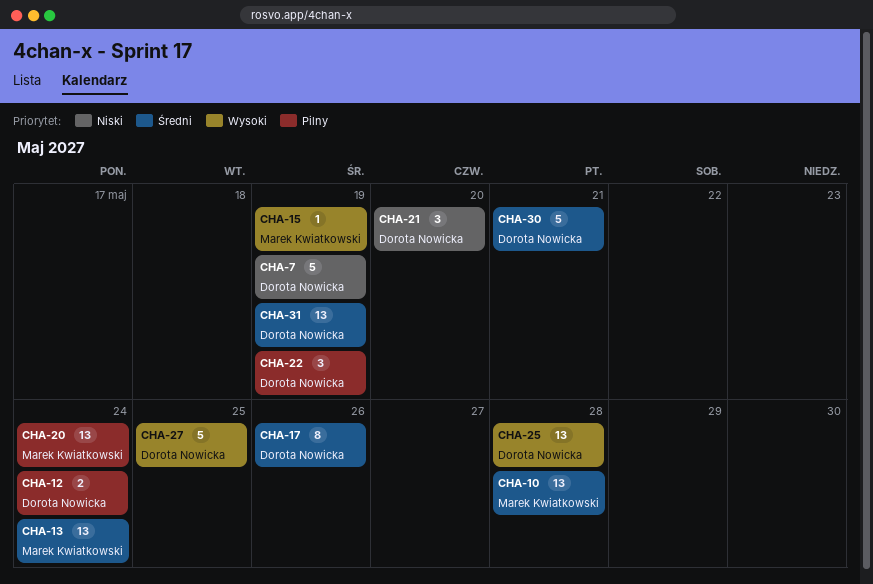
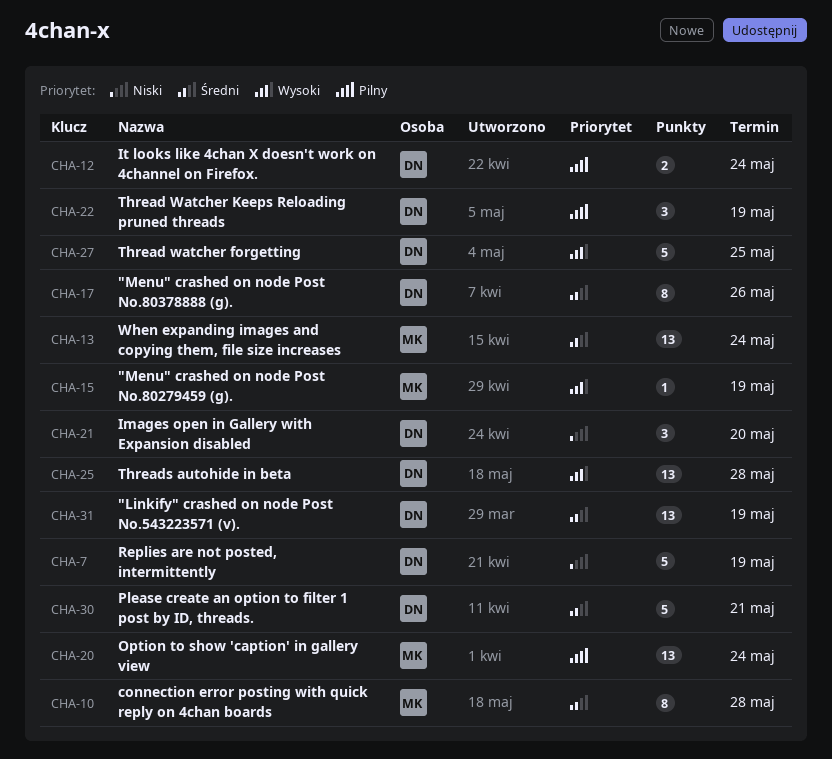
CHA-10, estimate: 13 -> 8

